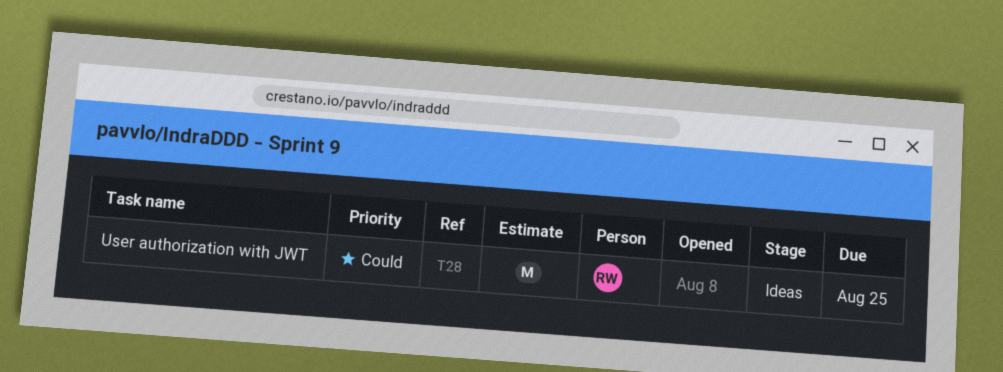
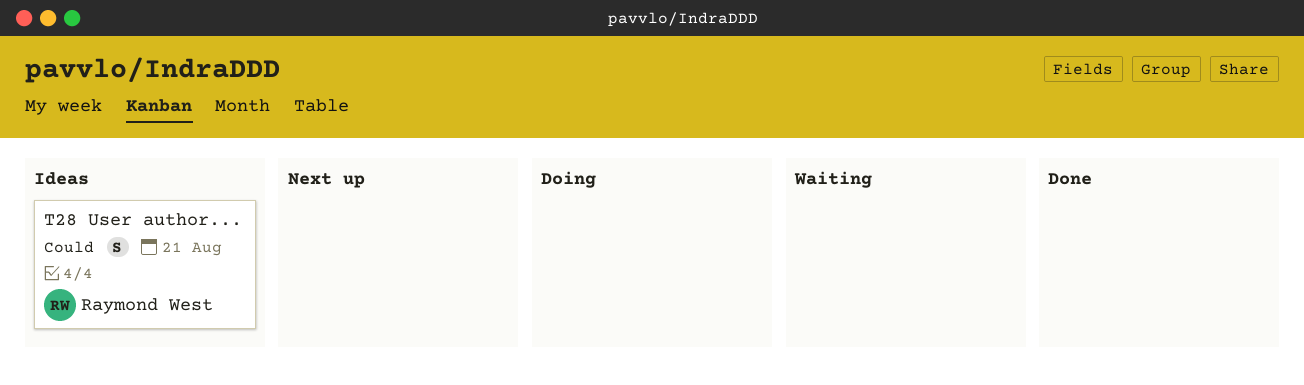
T28, estimate: M -> S
T28, due: Aug 25 -> Aug 21

